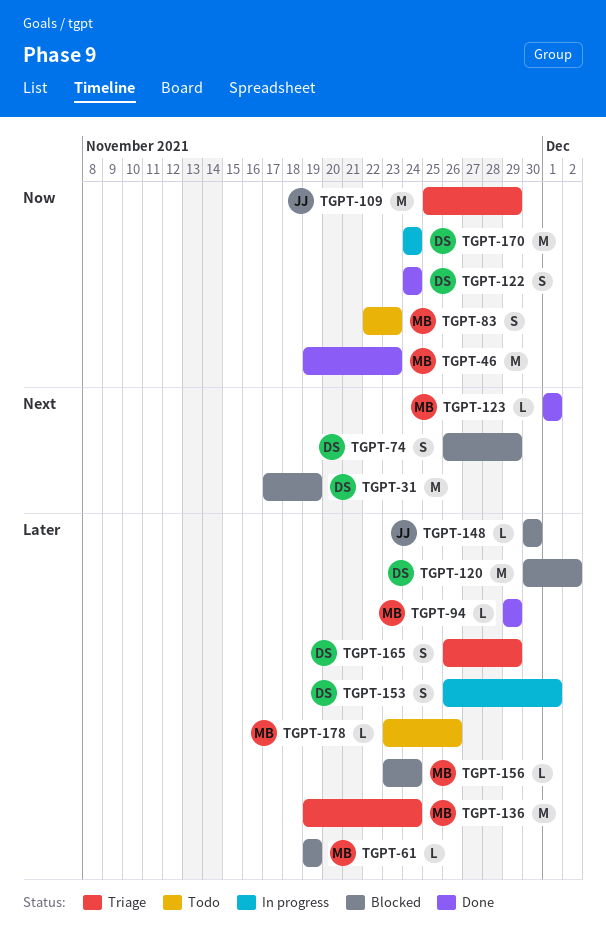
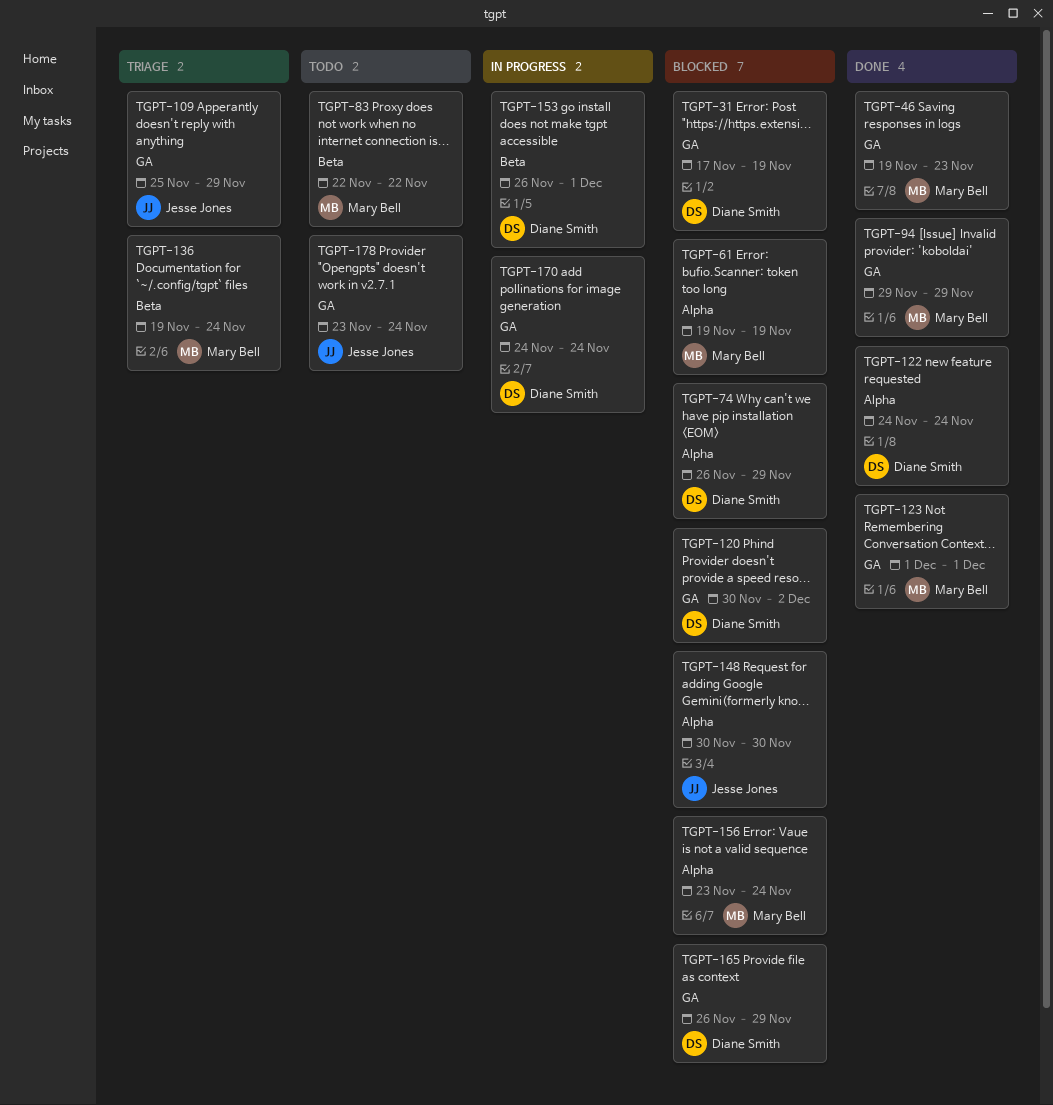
TGPT-83, due: Nov 23 -> Nov 22
TGPT-165, status: Triage -> Blocked
TGPT-178, owner: Mary Bell -> Jesse Jones
TGPT-178, due: Nov 26 -> Nov 24

